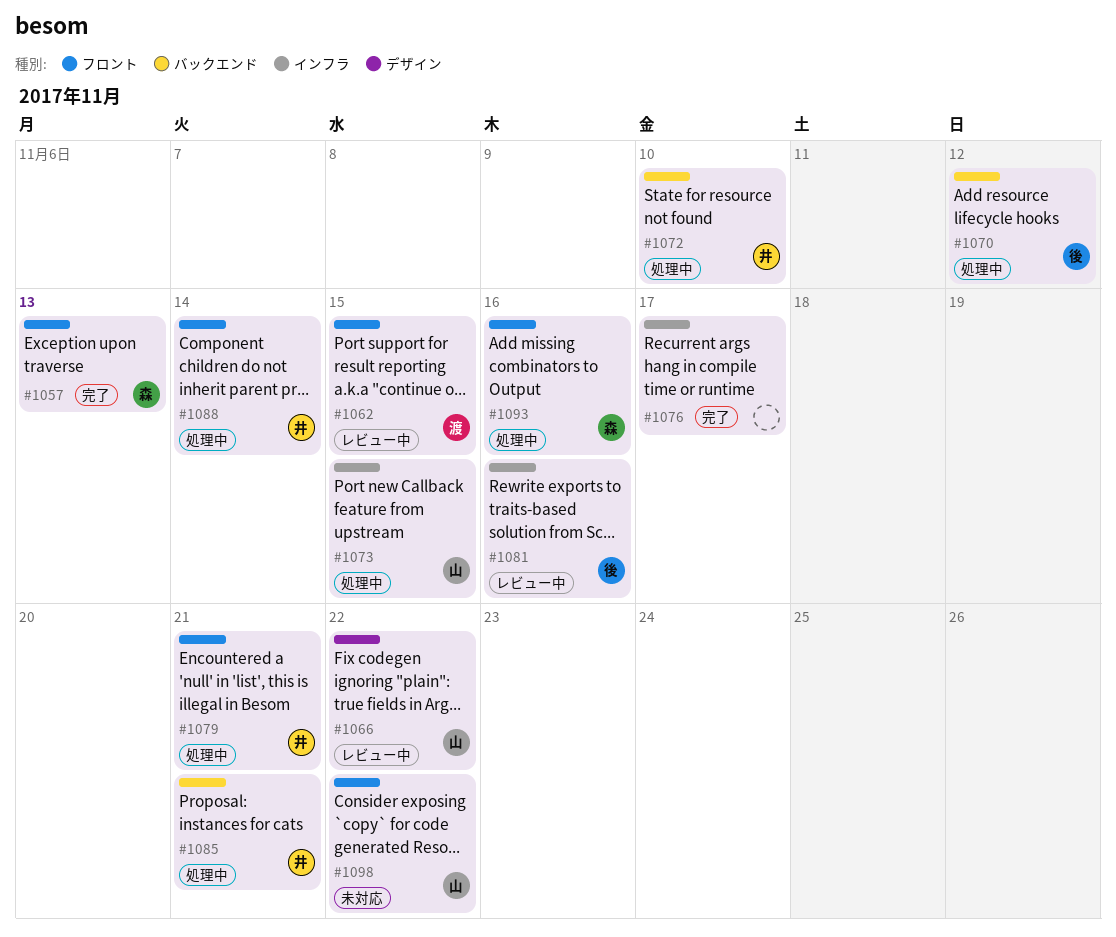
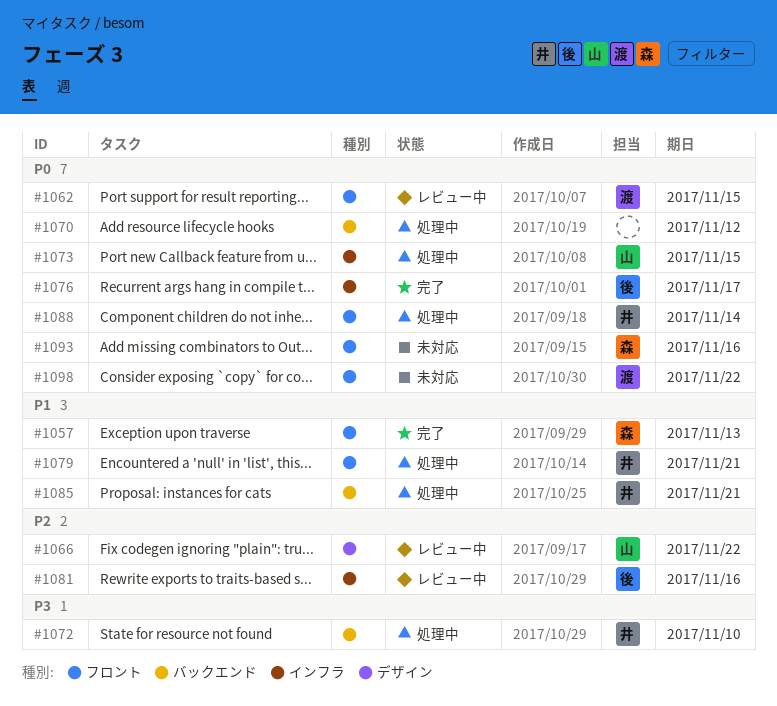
#1070, owner: 後 -> none
#1076, owner: none -> 後
#1093, status: 処理中 -> 未対応
#1098, owner: 山 -> 渡

